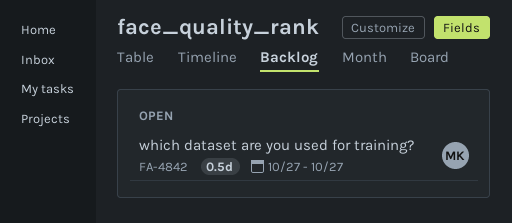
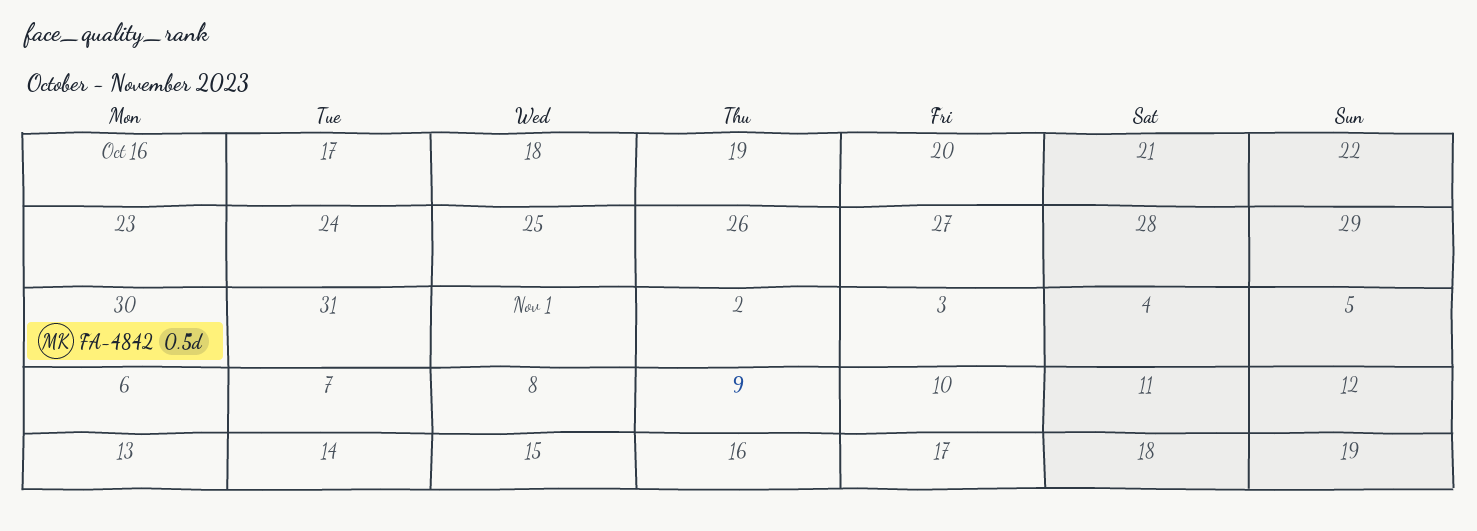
FA-4842, start: Oct 27 -> Oct 30
FA-4842, due: Oct 27 -> Oct 30

